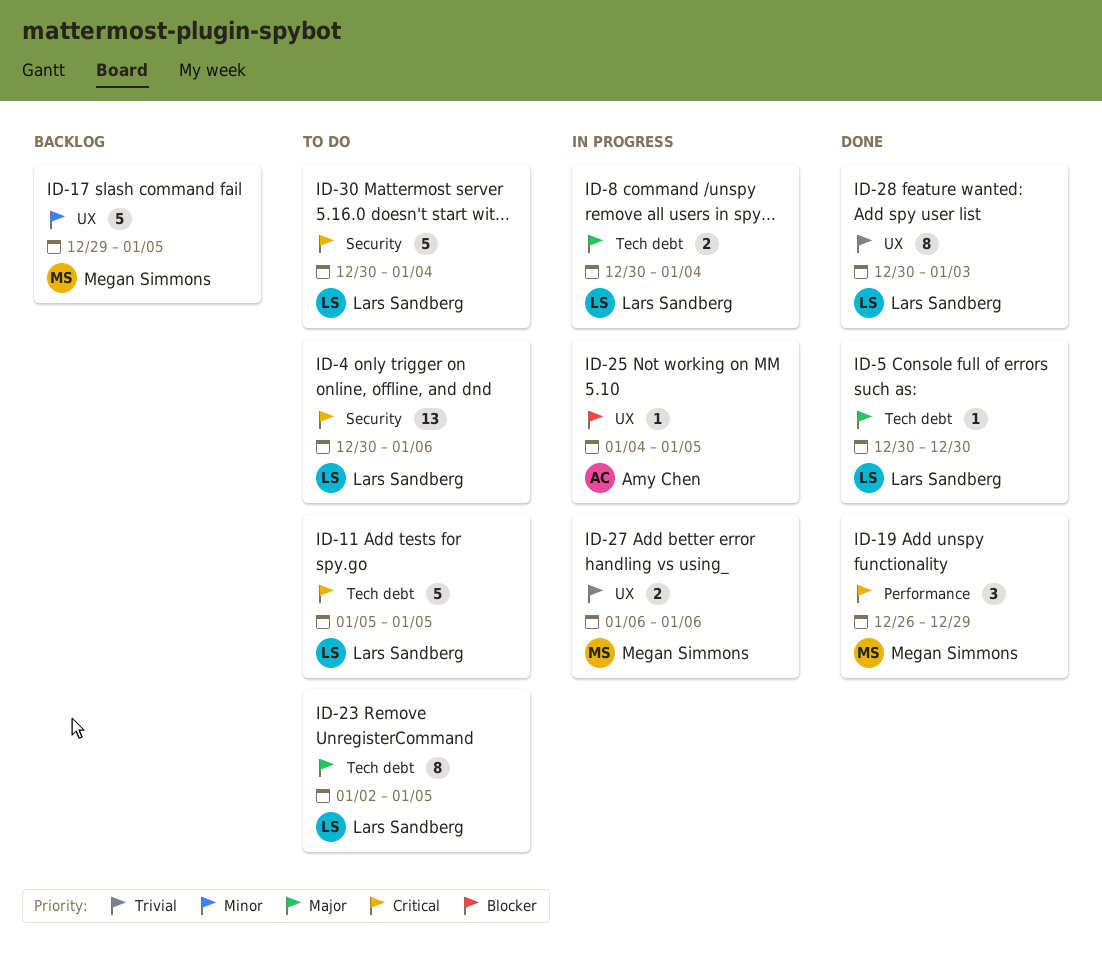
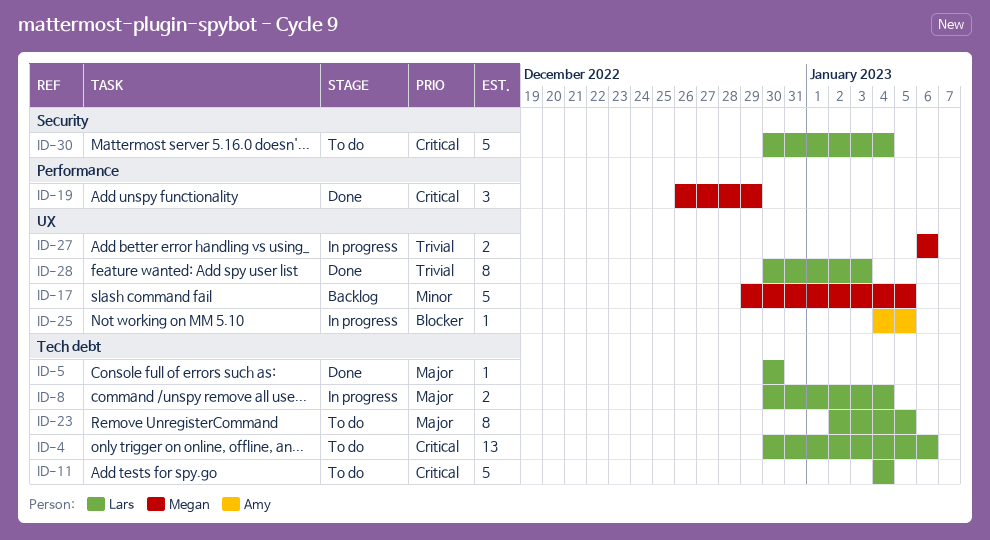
ID-4, label: Security -> Tech debt
ID-11, start: Jan 5 -> Jan 4
ID-11, due: Jan 5 -> Jan 4

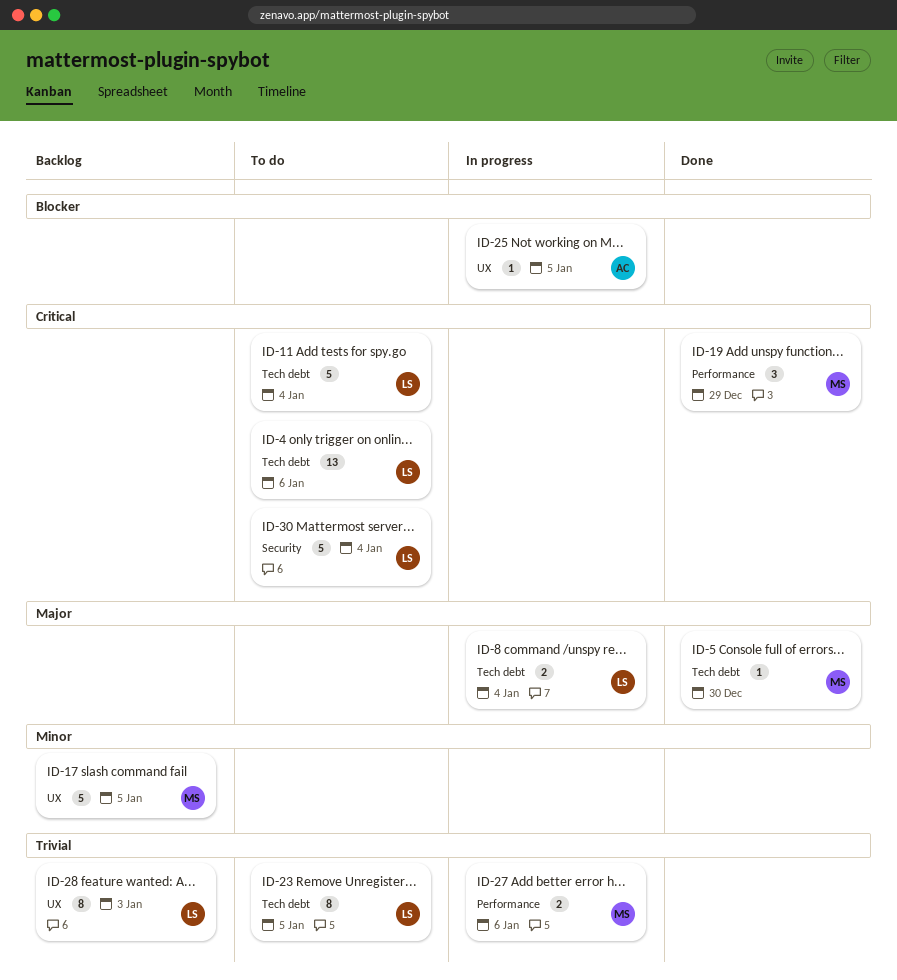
ID-5, owner: Lars -> Megan
ID-23, priority: Major -> Trivial
ID-27, label: UX -> Performance
ID-28, status: Done -> Backlog

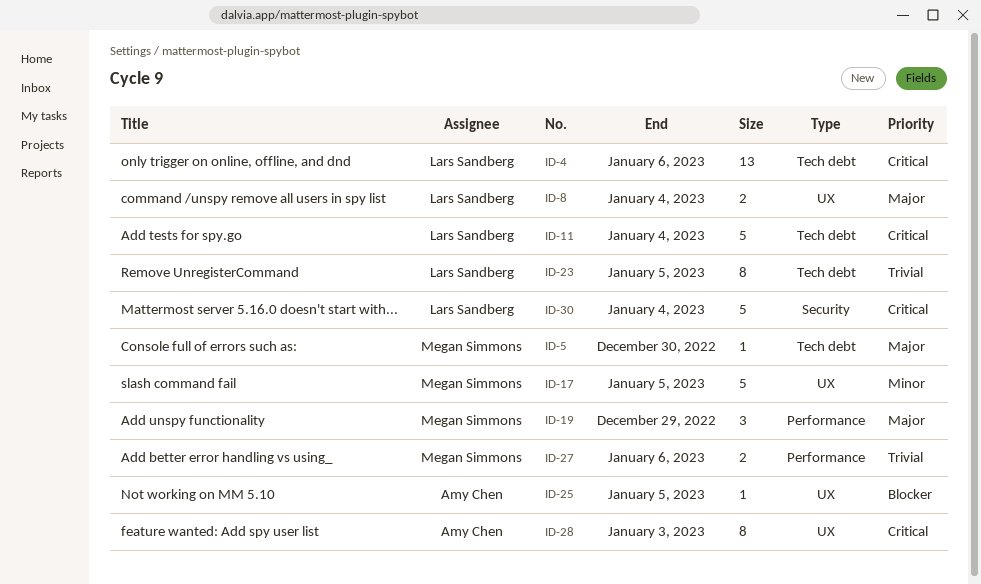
ID-8, label: Tech debt -> UX
ID-19, priority: Critical -> Major
ID-28, owner: Lars Sandberg -> Amy Chen
ID-28, priority: Trivial -> Critical

